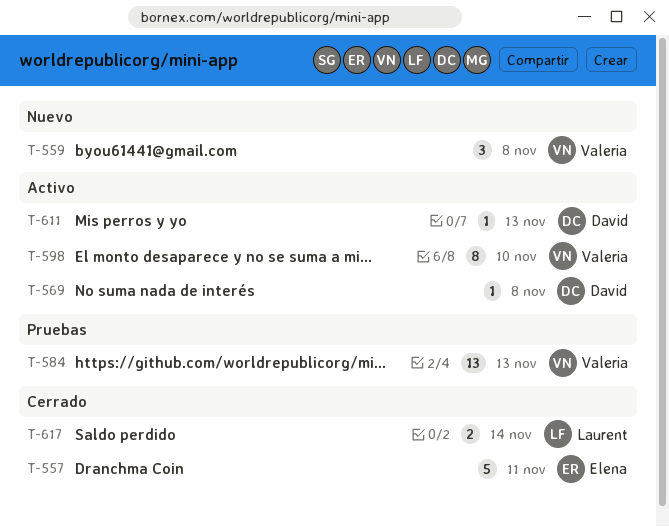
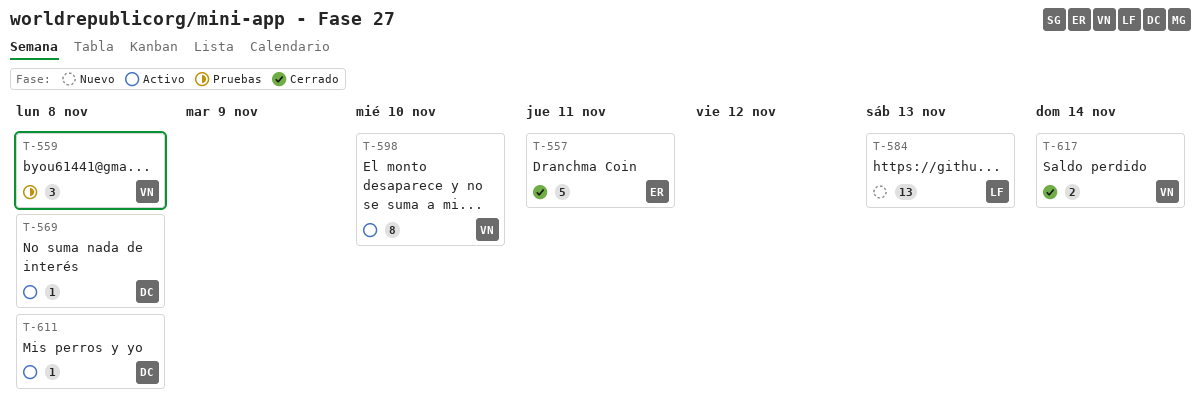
T-559, status: Nuevo -> Pruebas
T-584, status: Pruebas -> Nuevo
T-584, owner: Valeria -> Laurent
T-611, due: Nov 13 -> Nov 8
T-617, owner: Laurent -> Valeria

